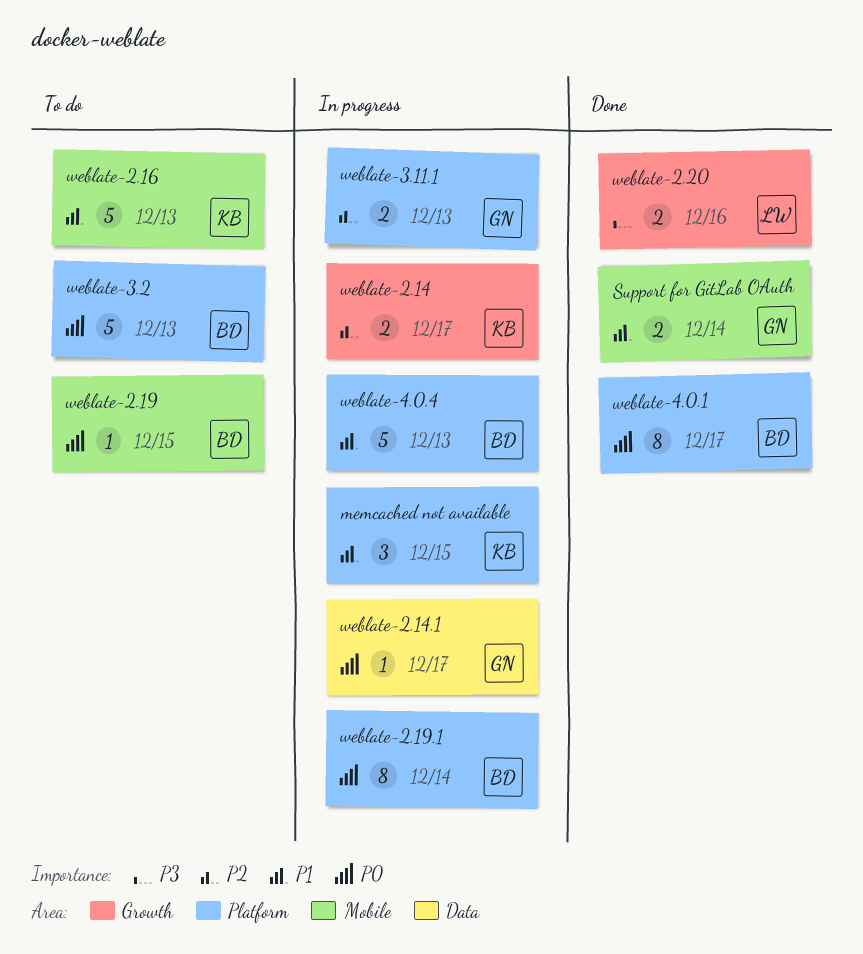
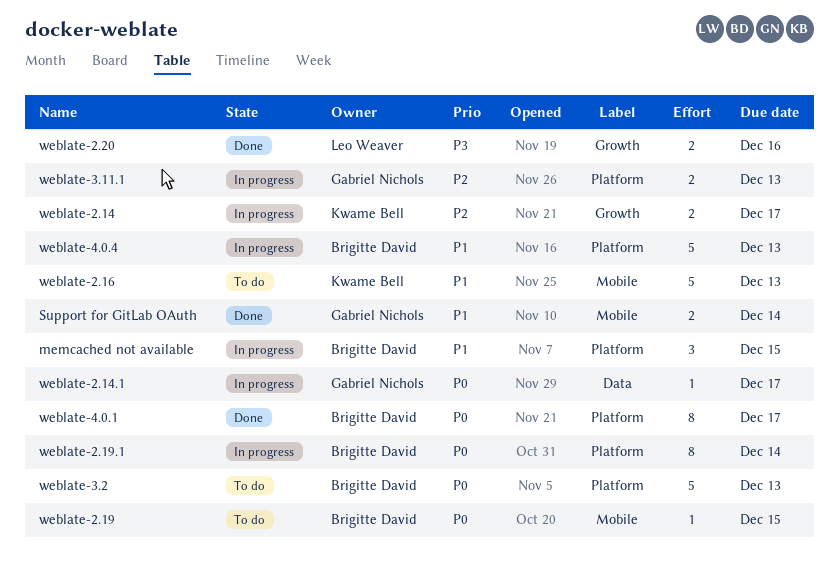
memcached not available, owner: Kwame Bell -> Brigitte David

